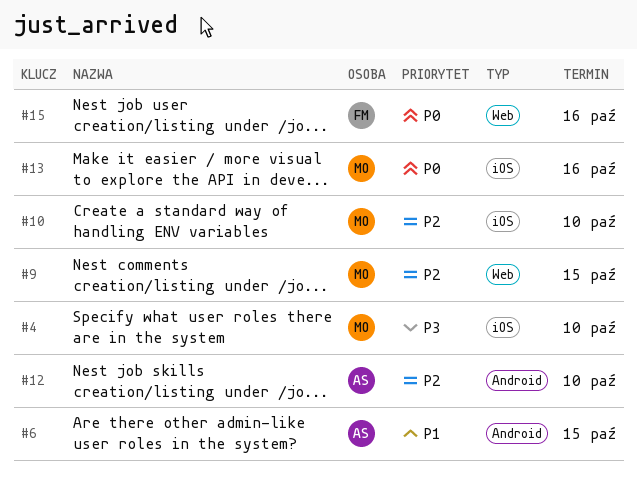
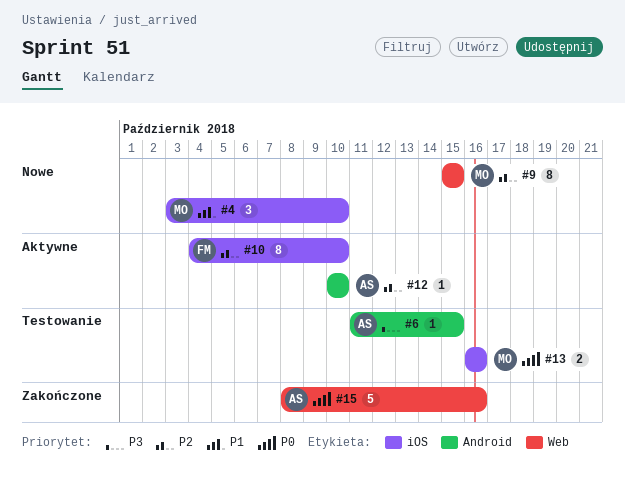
#4, priority: P3 -> P1
#6, priority: P1 -> P3
#10, owner: MO -> FM
#15, owner: FM -> AS

